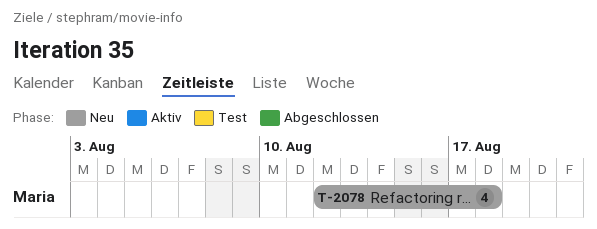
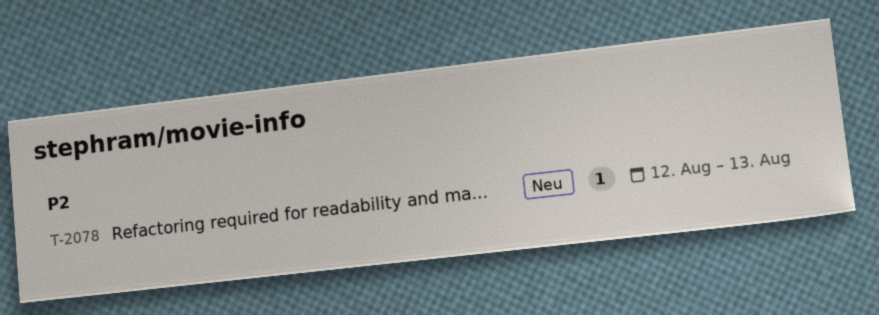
T-2078, estimate: 4 -> 1
T-2078, due: Aug 18 -> Aug 13

